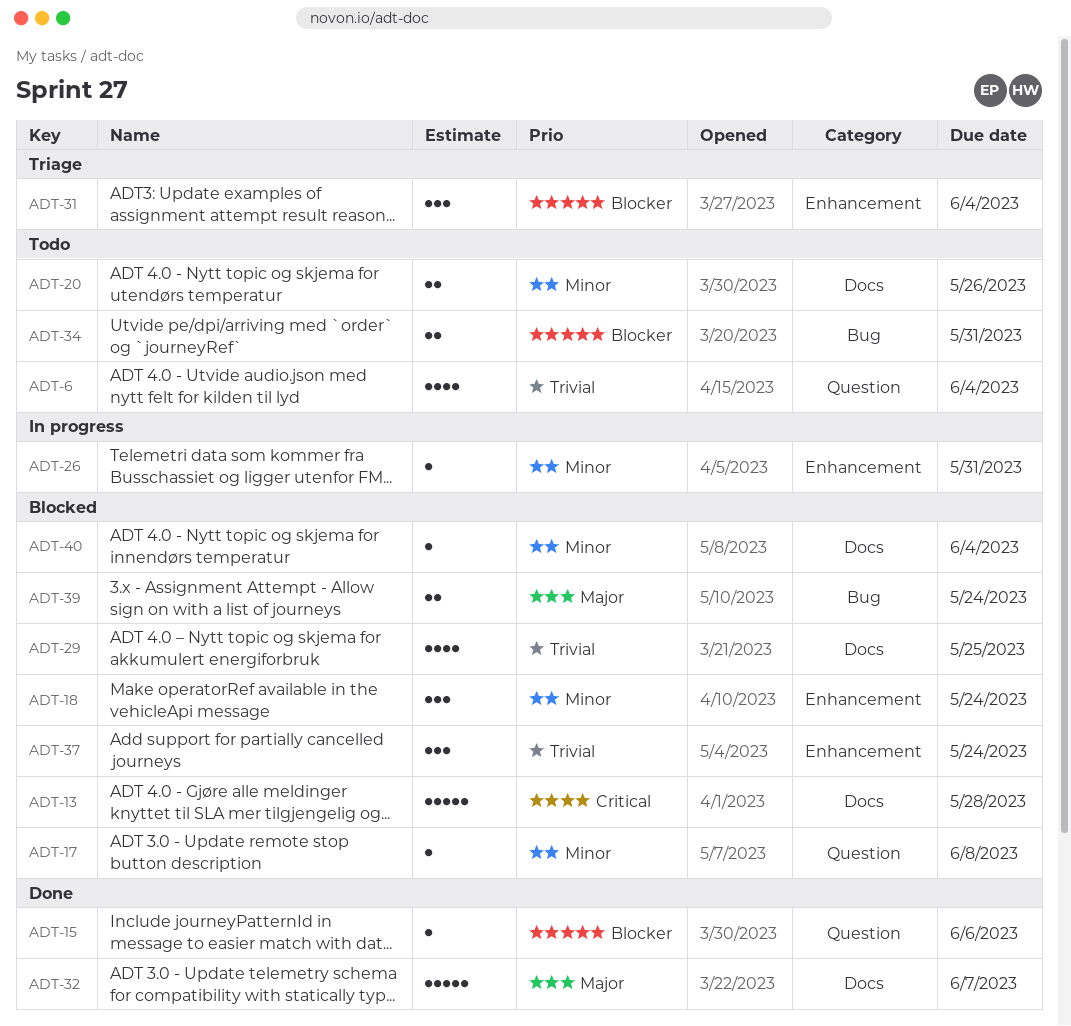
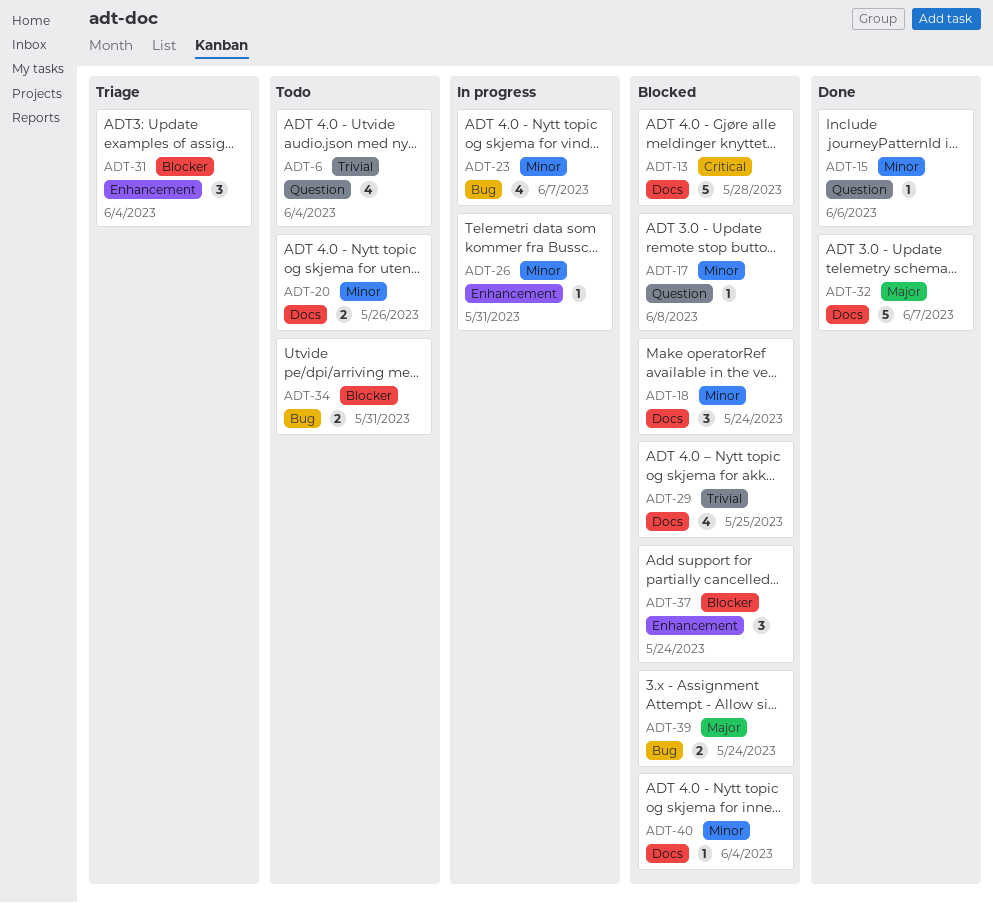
ADT-15, priority: Blocker -> Minor
ADT-18, label: Enhancement -> Docs
ADT-23: none -> present
ADT-37, priority: Trivial -> Blocker

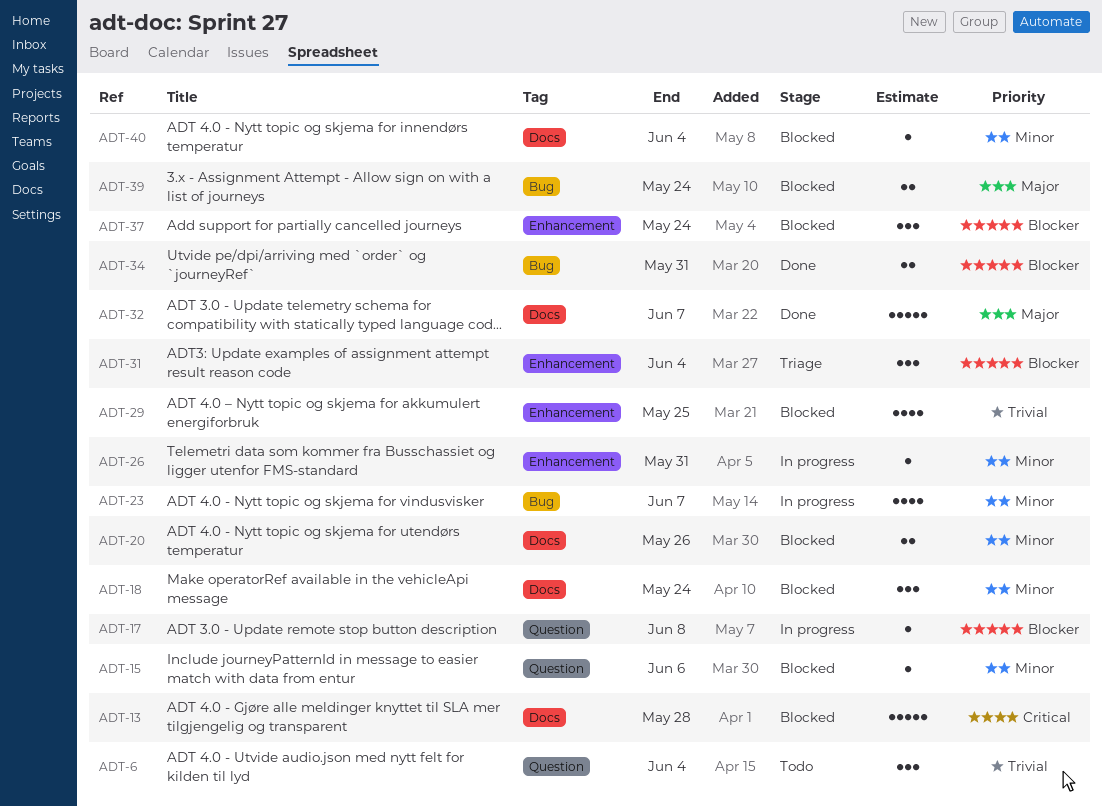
ADT-6, estimate: 4 -> 3
ADT-15, status: Done -> Blocked
ADT-17, status: Blocked -> In progress
ADT-17, priority: Minor -> Blocker
ADT-20, status: Todo -> Blocked
ADT-29, label: Docs -> Enhancement
ADT-34, status: Todo -> Done

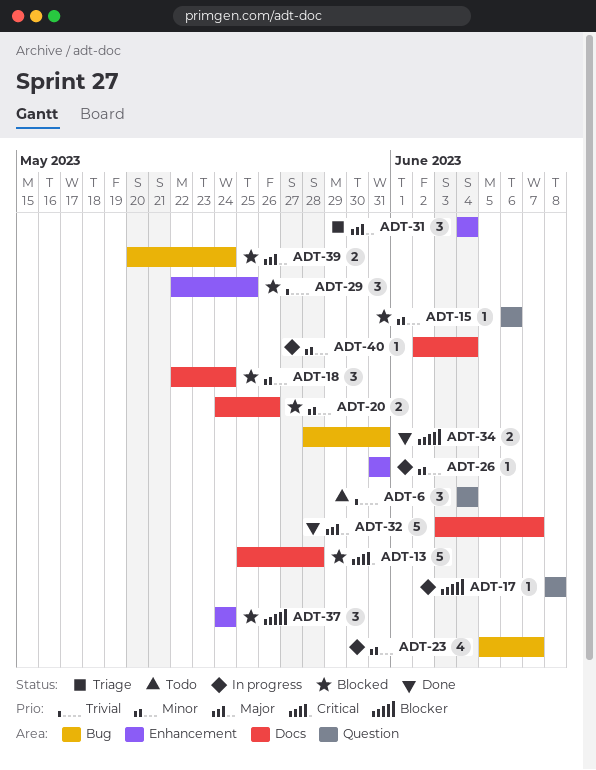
ADT-29, estimate: 4 -> 3
ADT-31, priority: Blocker -> Major
ADT-40, status: Blocked -> In progress

